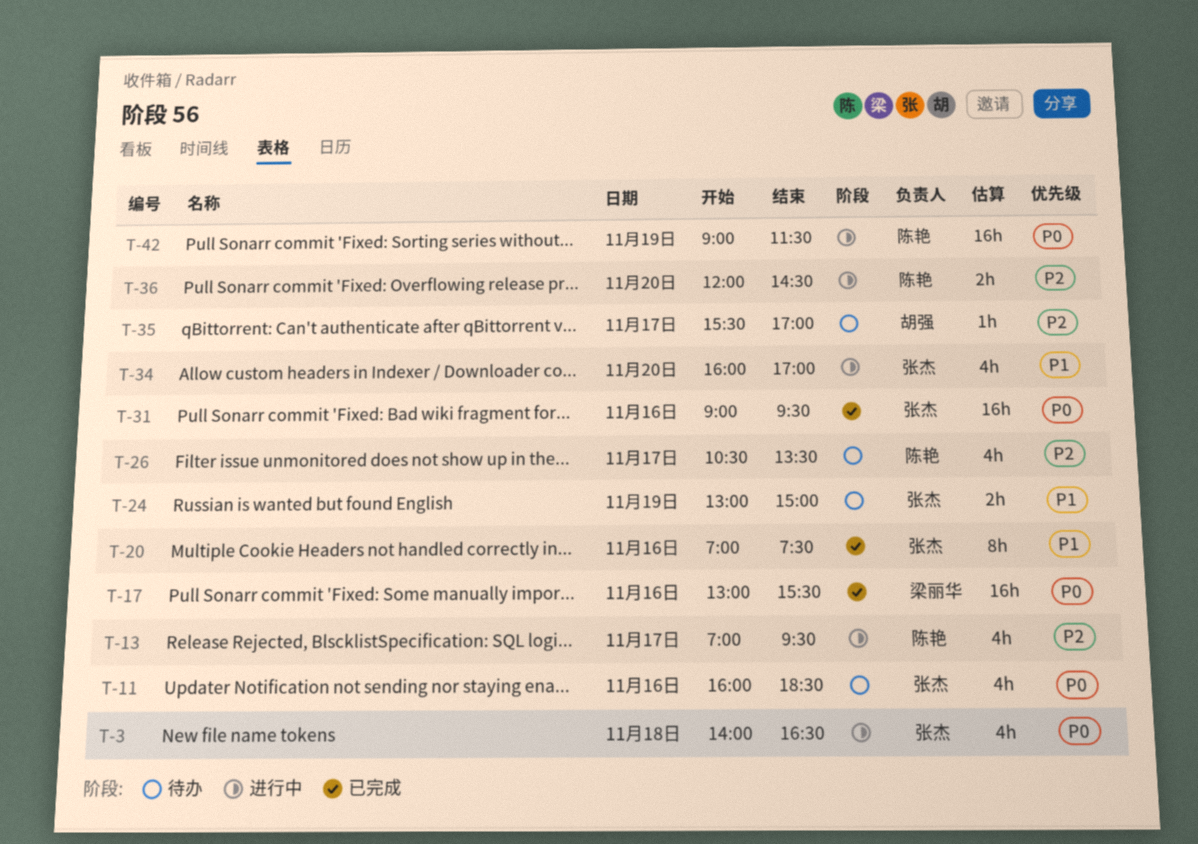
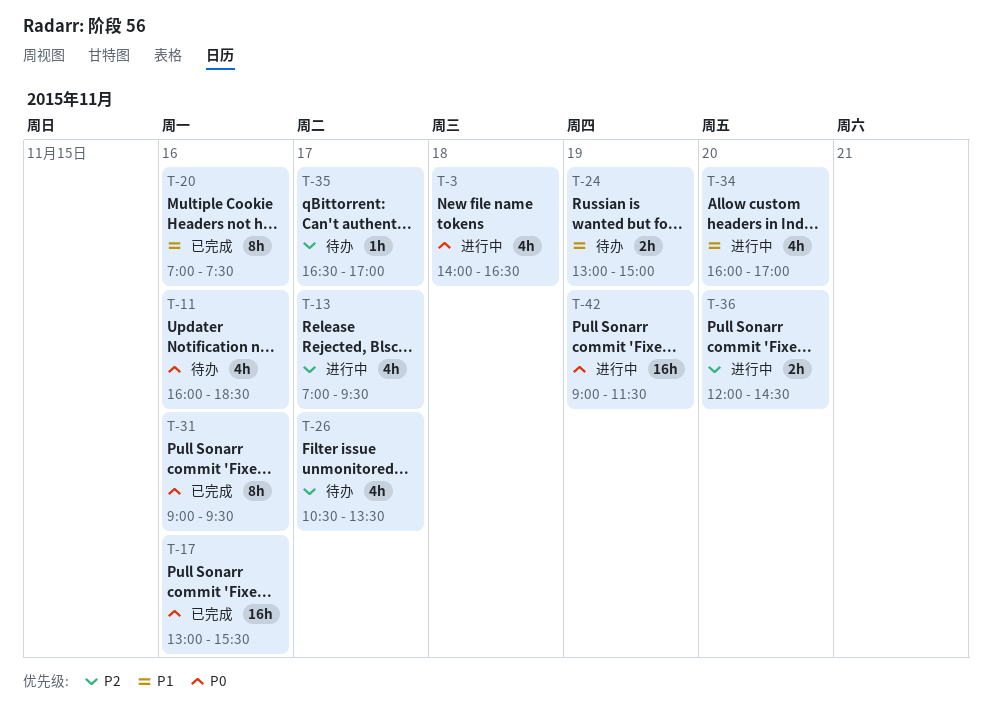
T-31, estimate: 16h -> 8h
T-35, begins: 15:30 -> 16:30

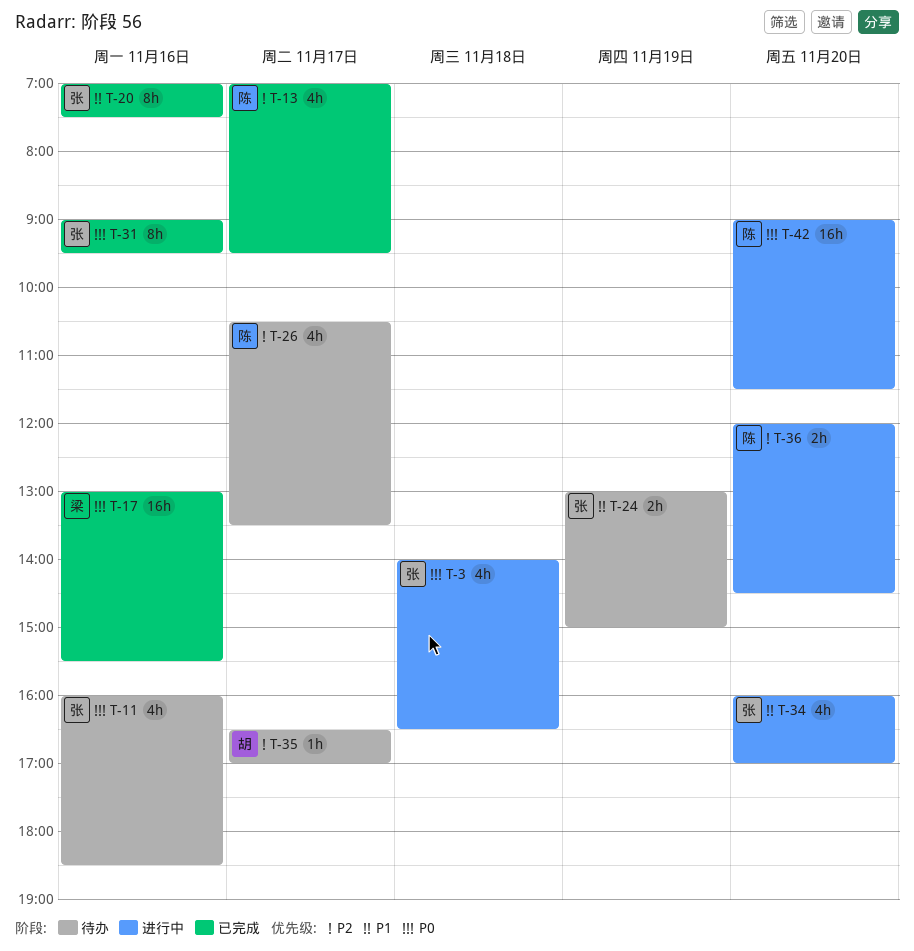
T-13, status: 进行中 -> 已完成
T-42, day: Nov 19 -> Nov 20

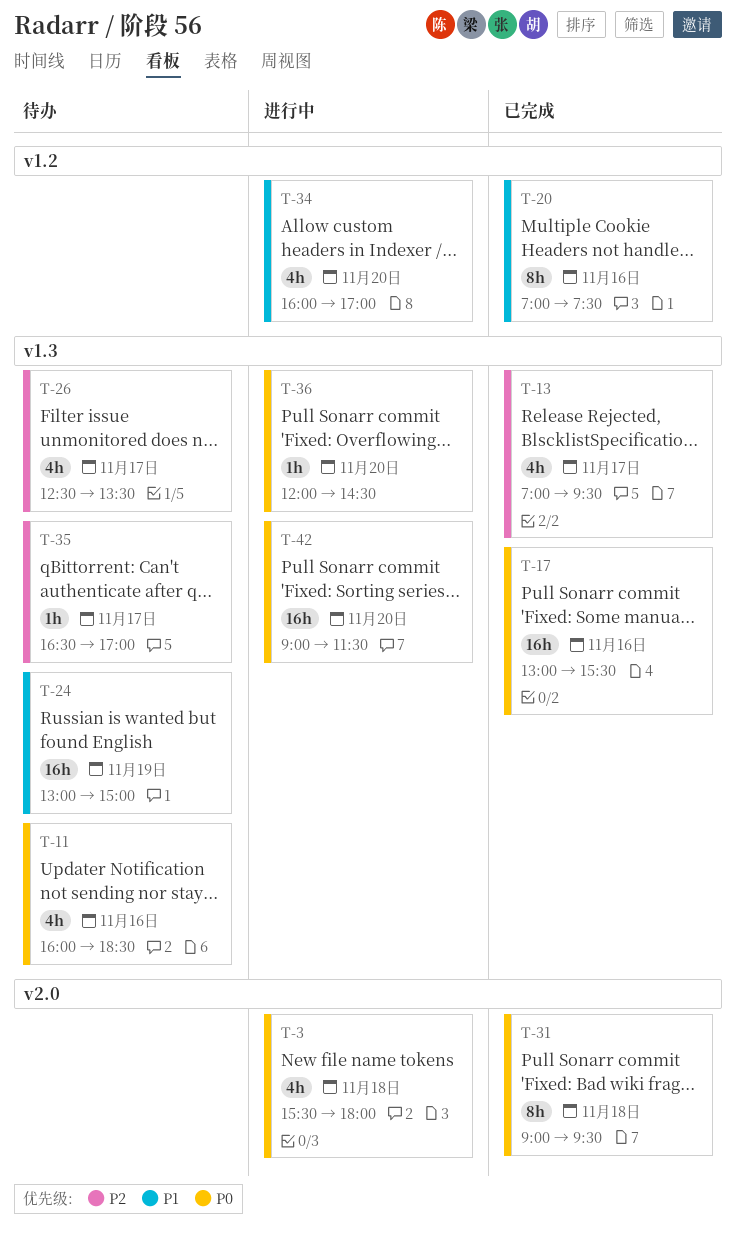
T-3, begins: 14:00 -> 15:30
T-3, ends: 16:30 -> 18:00
T-24, estimate: 2h -> 16h
T-26, begins: 10:30 -> 12:30
T-31, day: Nov 16 -> Nov 18
T-36, priority: P2 -> P0
T-36, estimate: 2h -> 1h

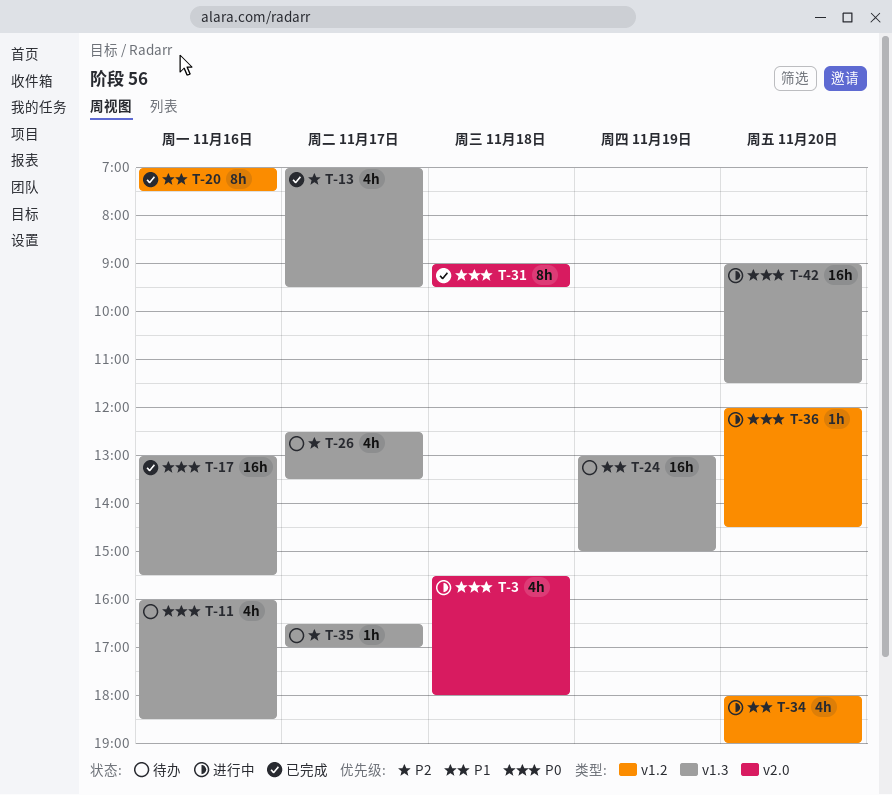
T-34, begins: 16:00 -> 18:00
T-34, ends: 17:00 -> 19:00
T-36, label: v1.3 -> v1.2

